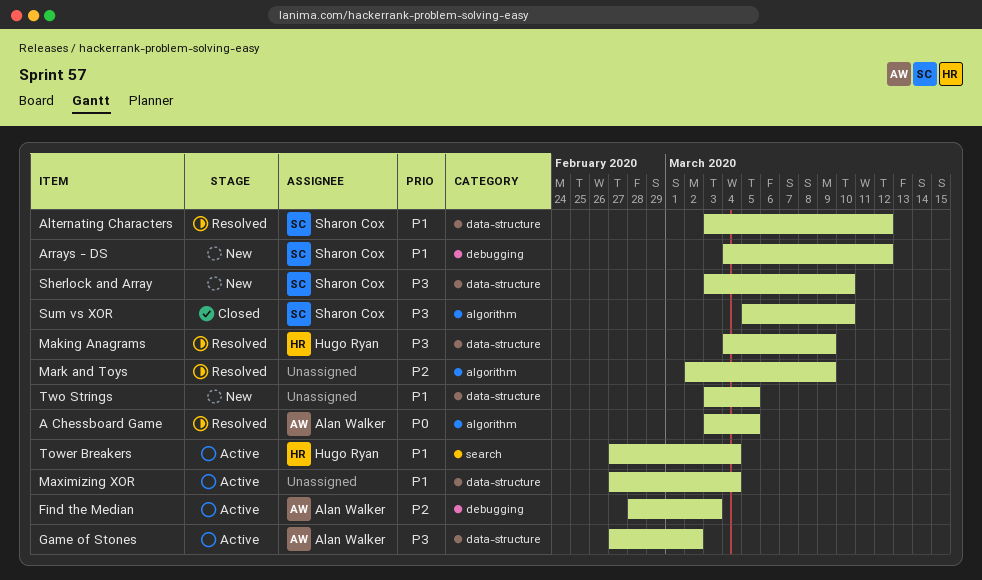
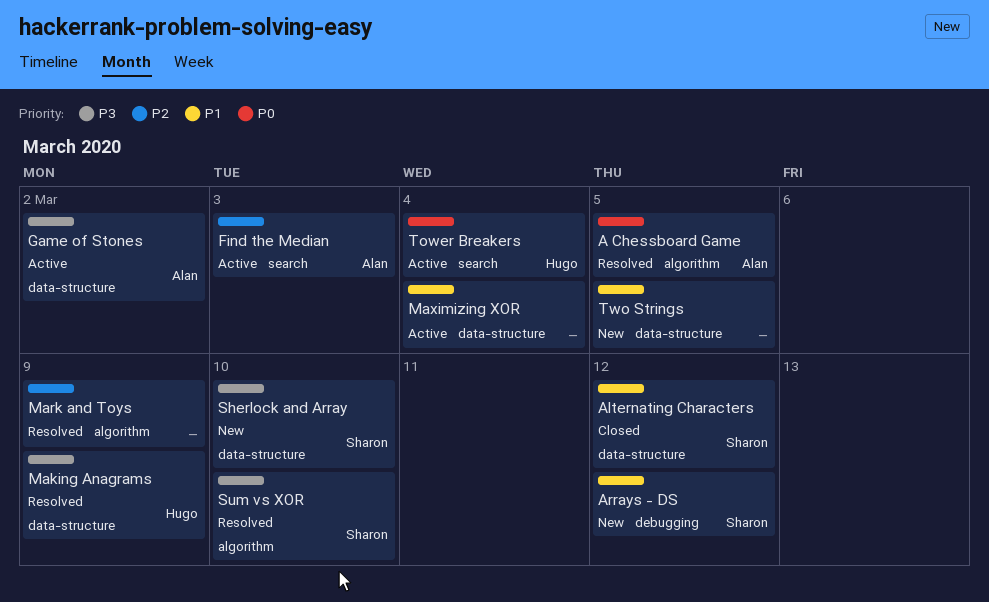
Alternating Characters, status: Resolved -> Closed
Find the Median, label: debugging -> search
Sum vs XOR, status: Closed -> Resolved
Tower Breakers, priority: P1 -> P0

